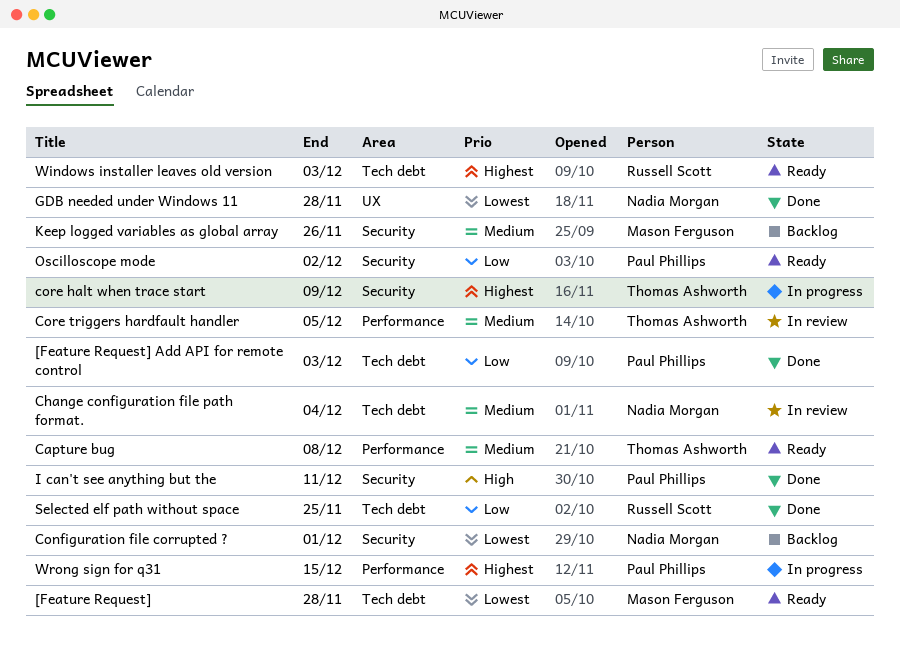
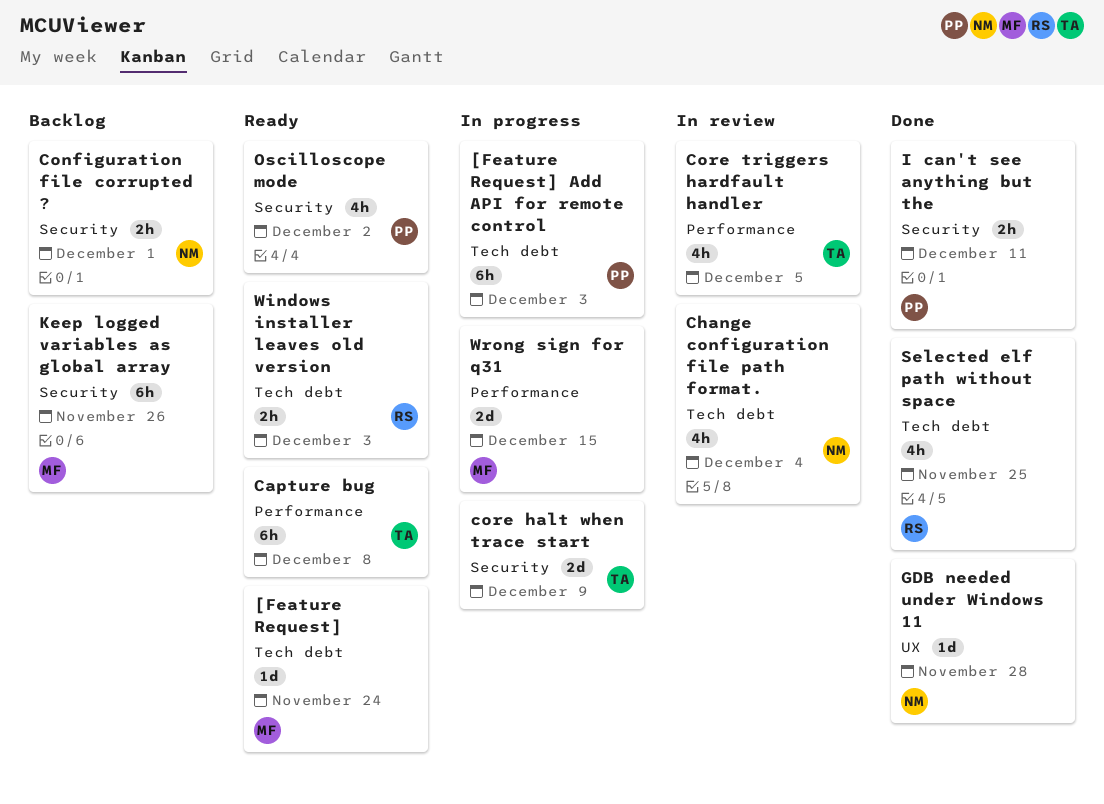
[Feature Request], due: Nov 28 -> Nov 24
[Feature Request] Add API for remote control, status: Done -> In progress
Wrong sign for q31, owner: Paul Phillips -> Mason Ferguson

